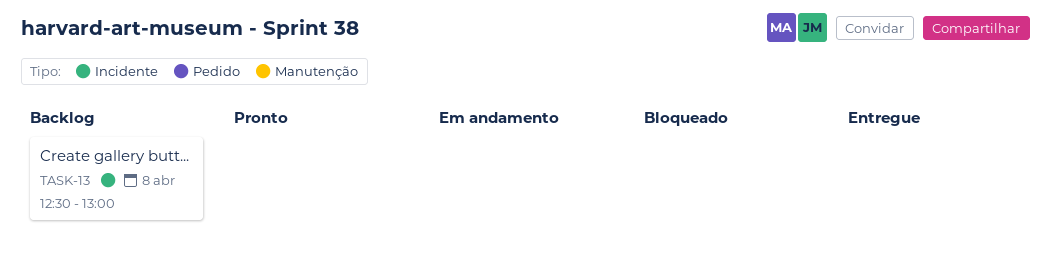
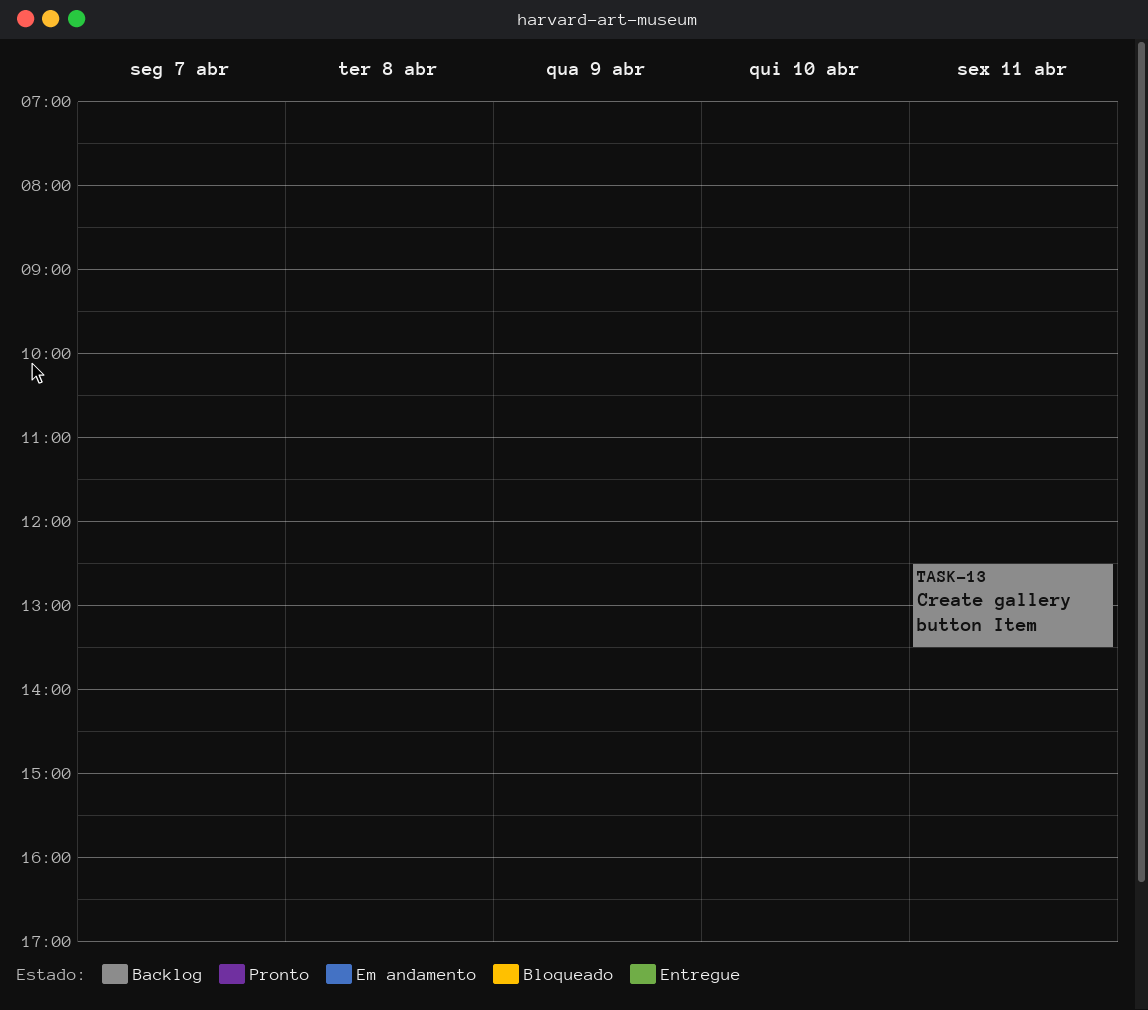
TASK-13, day: Apr 8 -> Apr 11
TASK-13, ends: 13:00 -> 13:30

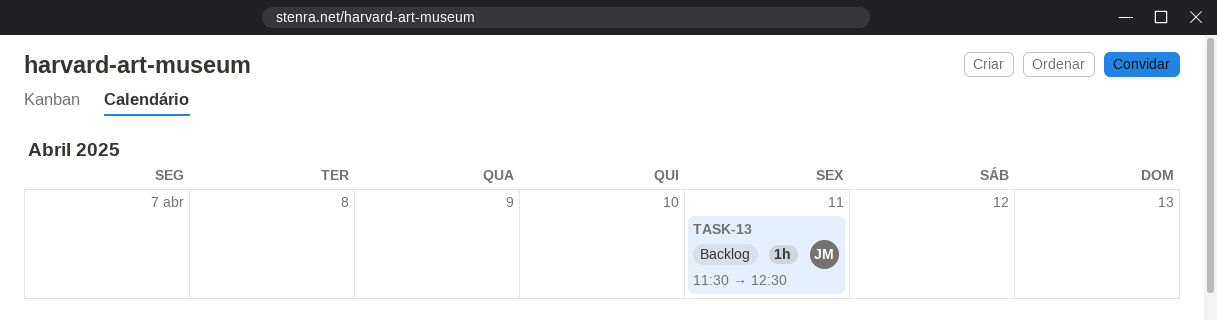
TASK-13, begins: 12:30 -> 11:30
TASK-13, ends: 13:30 -> 12:30

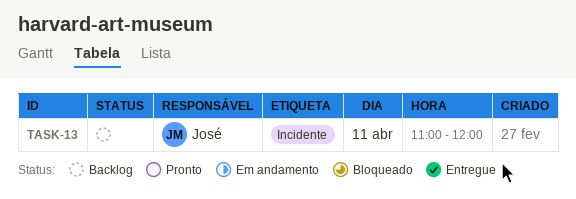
TASK-13, begins: 11:30 -> 11:00
TASK-13, ends: 12:30 -> 12:00

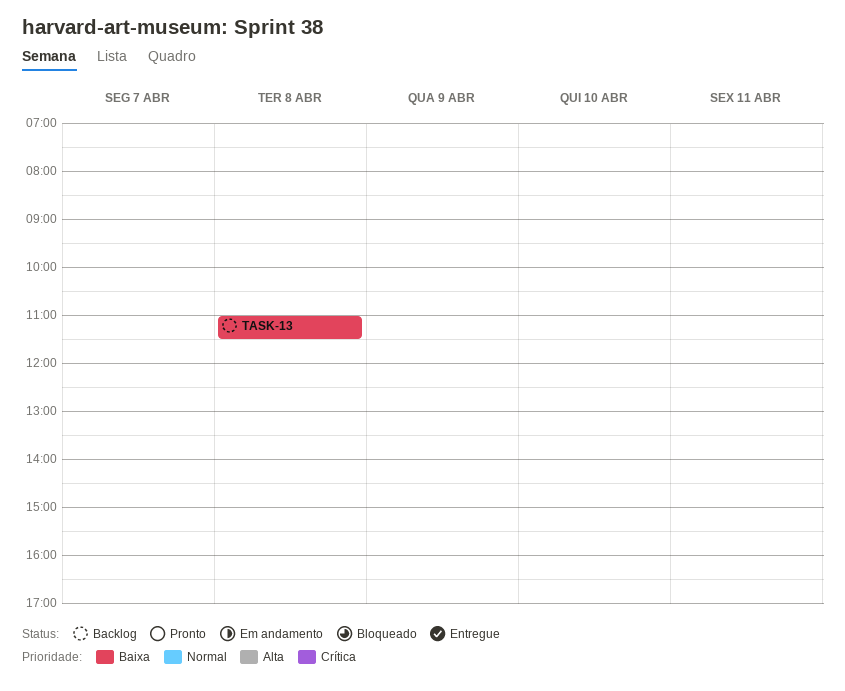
TASK-13, day: Apr 11 -> Apr 8
TASK-13, ends: 12:00 -> 11:30

